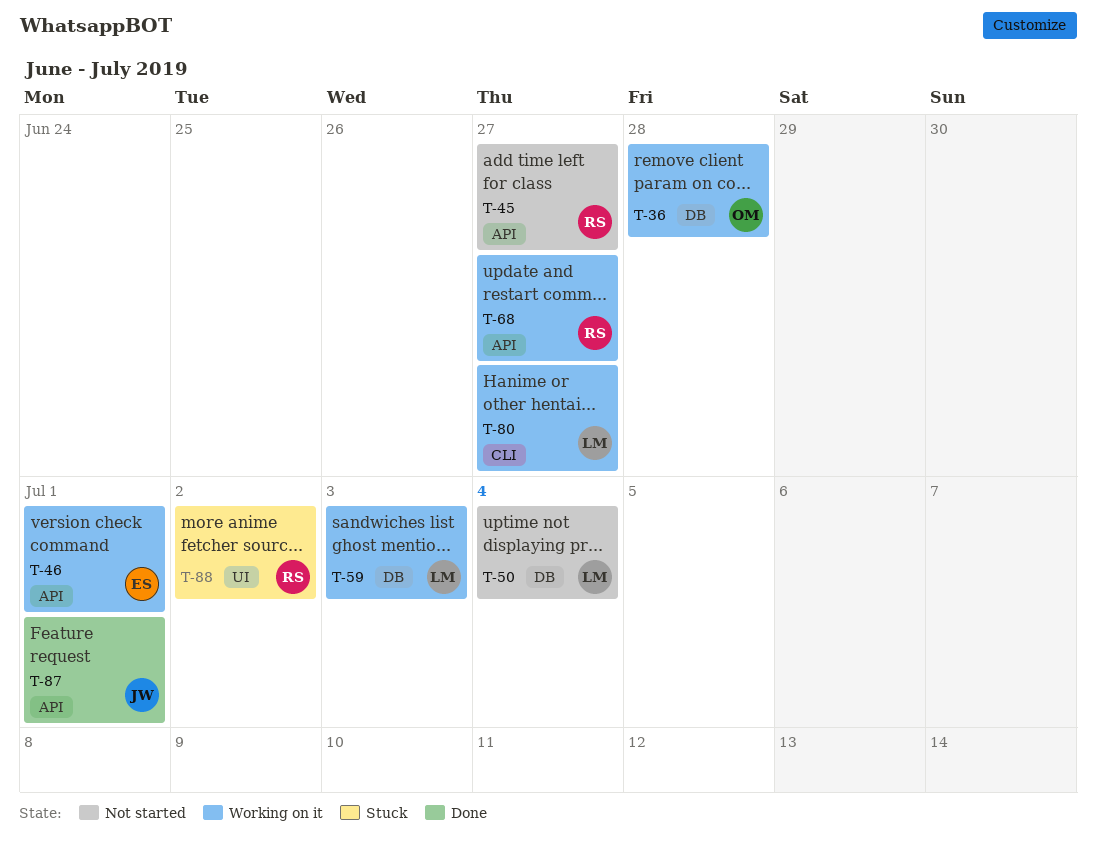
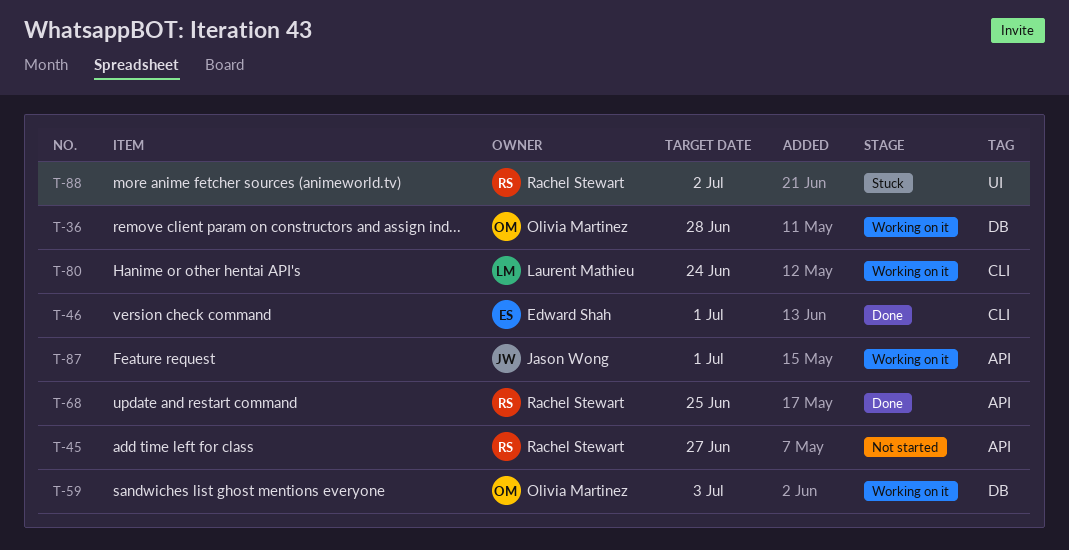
T-46, status: Working on it -> Done
T-46, label: API -> CLI
T-50: present -> none
T-59, owner: Laurent Mathieu -> Olivia Martinez
T-68, status: Working on it -> Done
T-68, due: Jun 27 -> Jun 25
T-80, due: Jun 27 -> Jun 24
T-87, status: Done -> Working on it

